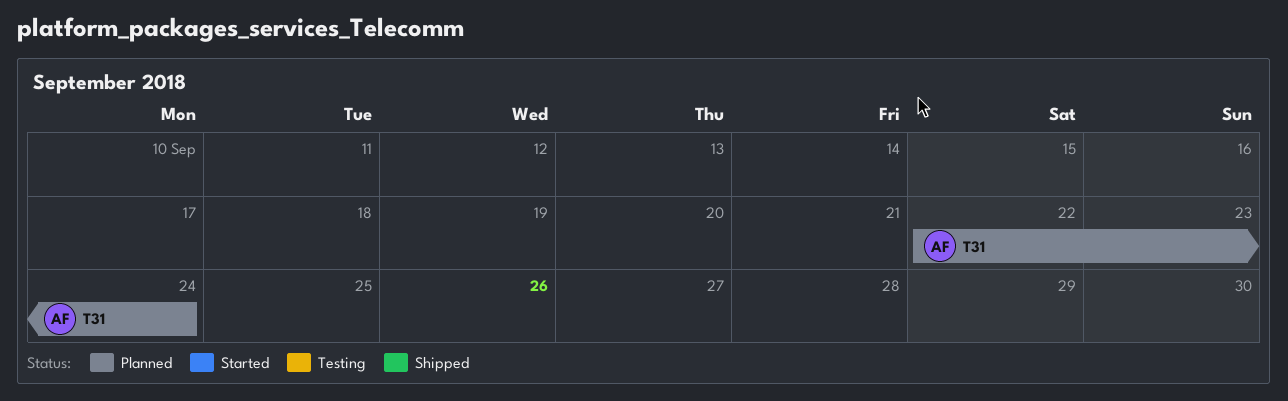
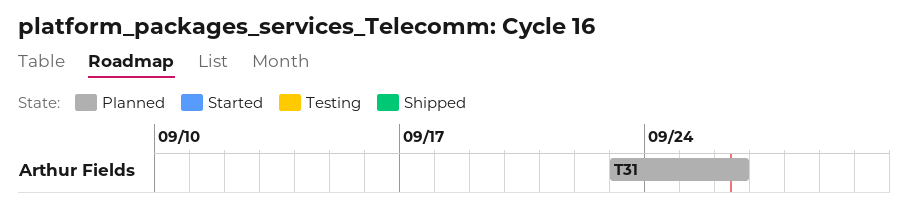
T31, start: Sep 22 -> Sep 23
T31, due: Sep 24 -> Sep 26

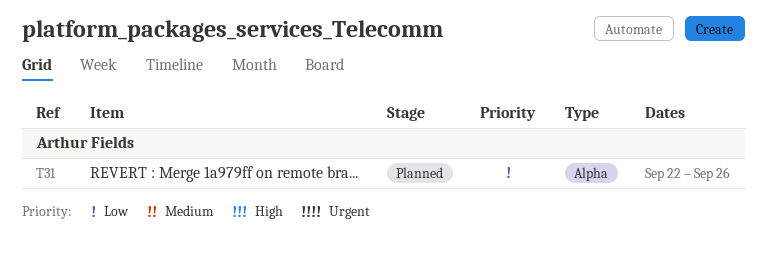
T31, start: Sep 23 -> Sep 22

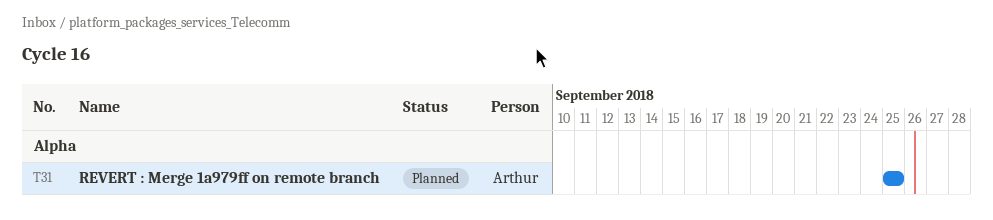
T31, start: Sep 22 -> Sep 25
T31, due: Sep 26 -> Sep 25

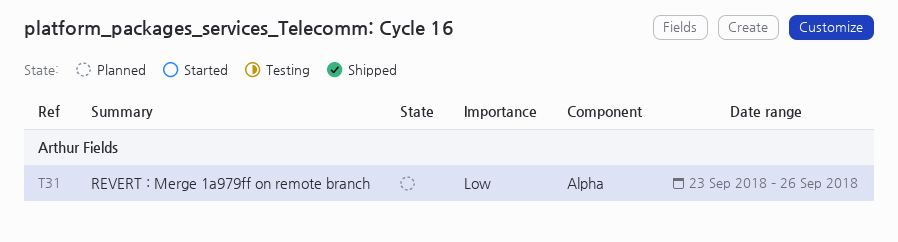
T31, start: Sep 25 -> Sep 23
T31, due: Sep 25 -> Sep 26

